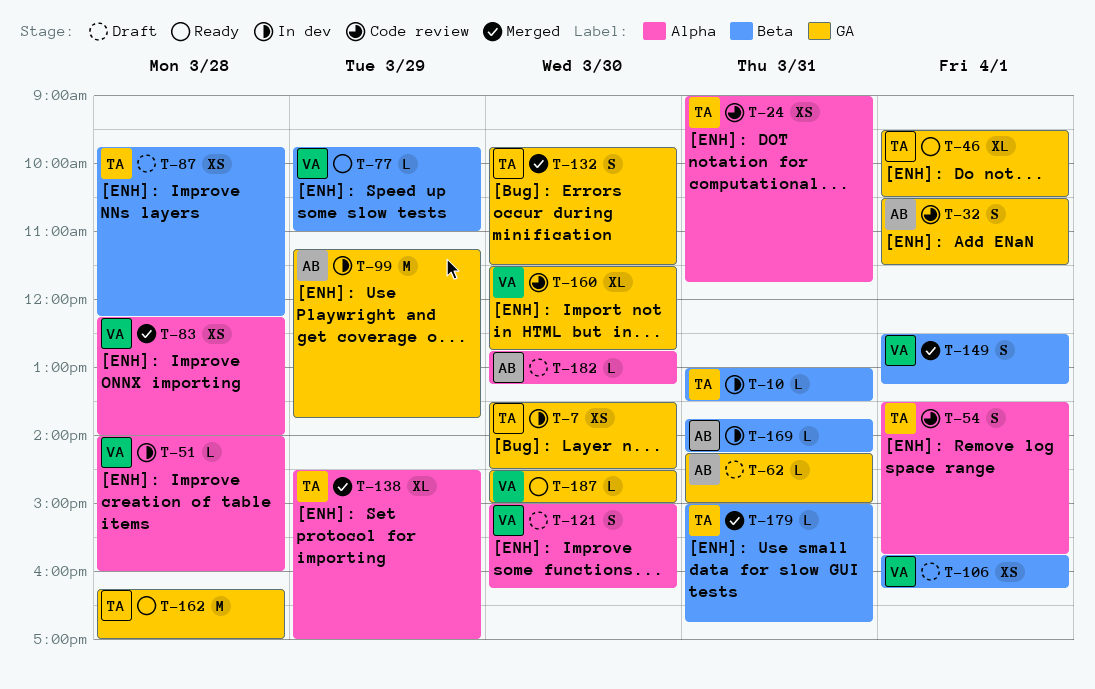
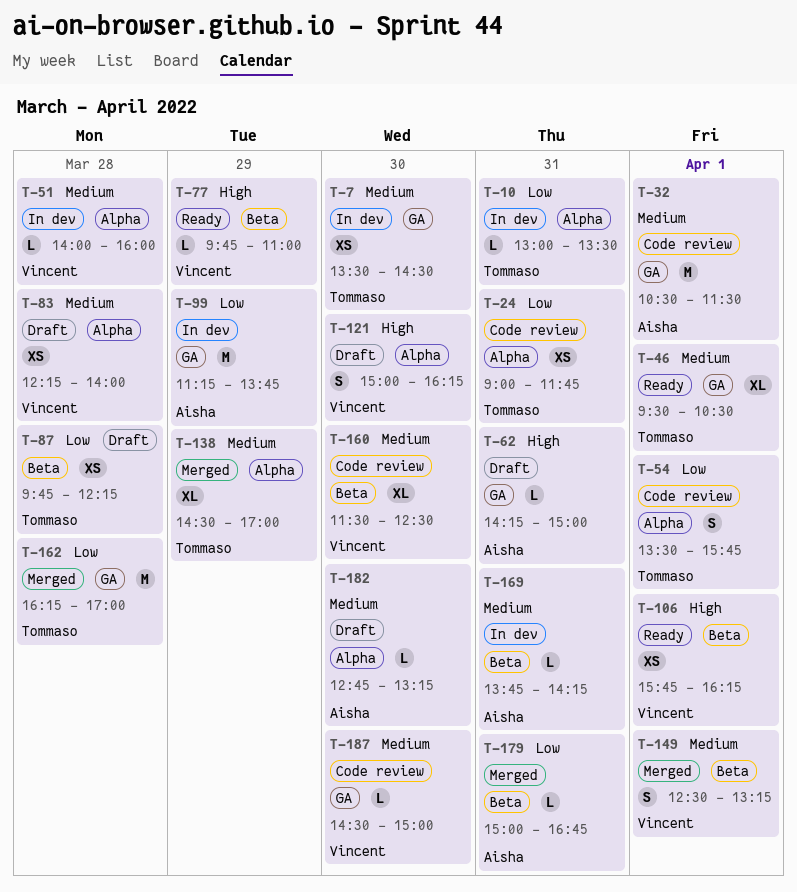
T-10, label: Beta -> Alpha
T-32, estimate: S -> M
T-83, status: Merged -> Draft
T-106, status: Draft -> Ready
T-132: present -> none
T-160, label: GA -> Beta
T-160, ends: 12:45 -> 12:30
T-162, status: Ready -> Merged
T-179, owner: Tommaso -> Aisha
T-187, status: Ready -> Code review

